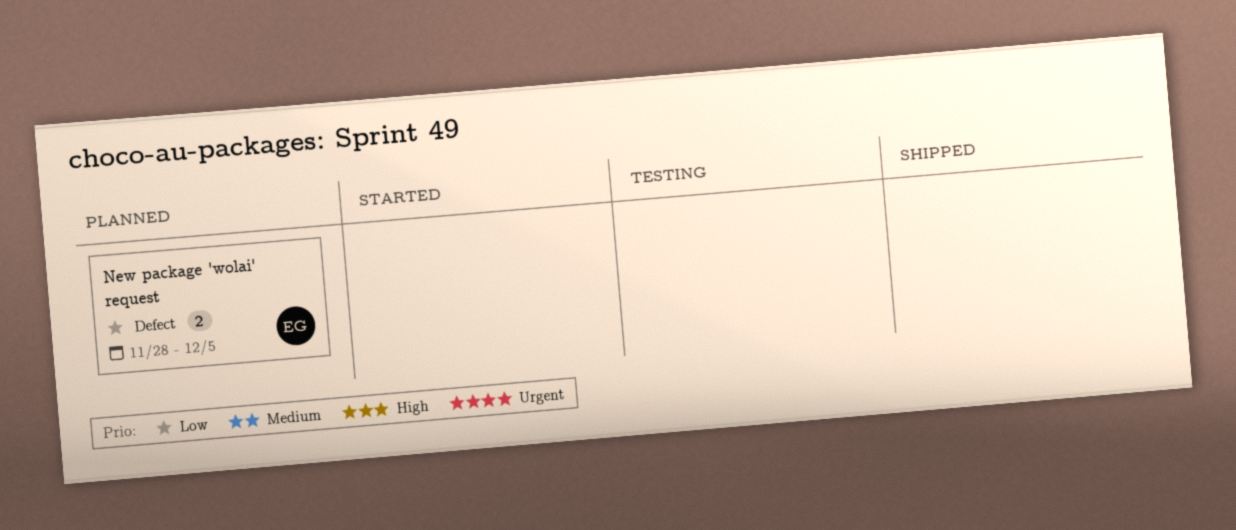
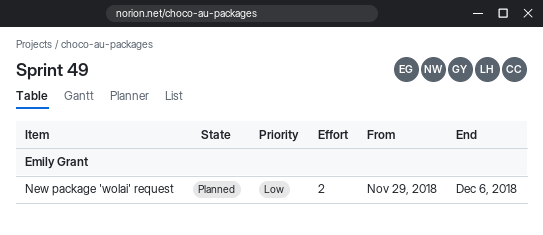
New package 'wolai' request, start: Nov 28 -> Nov 29
New package 'wolai' request, due: Dec 5 -> Dec 6

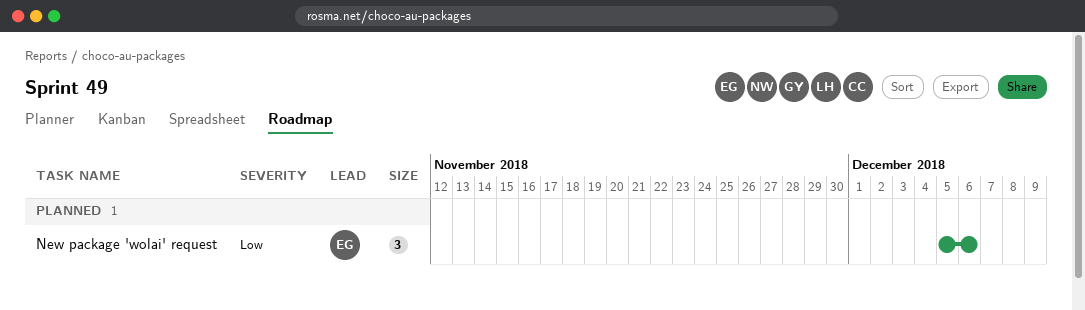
New package 'wolai' request, estimate: 2 -> 3
New package 'wolai' request, start: Nov 29 -> Dec 5

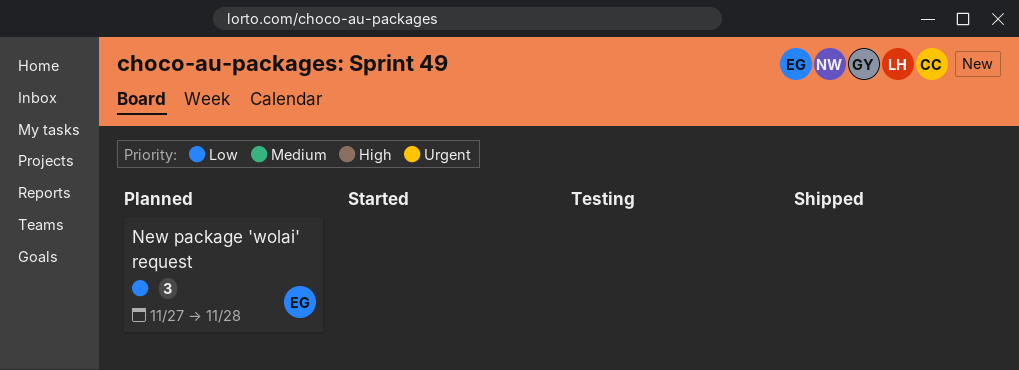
New package 'wolai' request, start: Dec 5 -> Nov 27
New package 'wolai' request, due: Dec 6 -> Nov 28

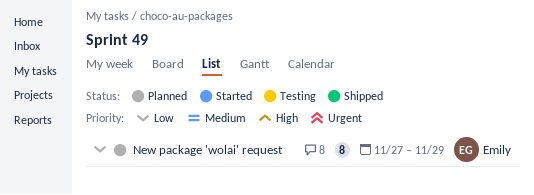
New package 'wolai' request, estimate: 3 -> 8
New package 'wolai' request, due: Nov 28 -> Nov 29

